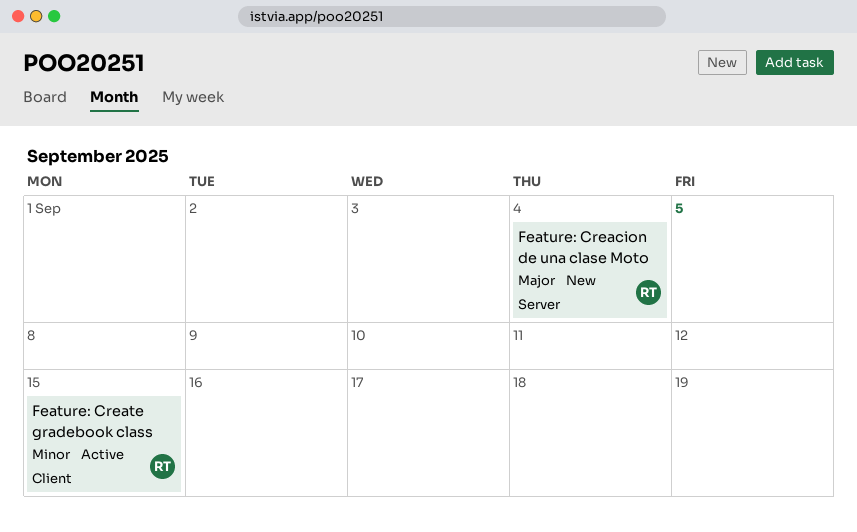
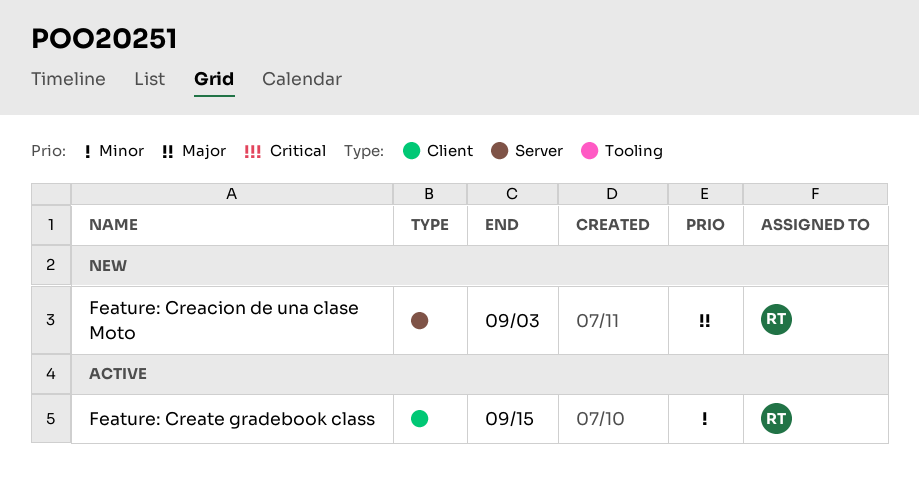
Feature: Creacion de una clase Moto, due: Sep 4 -> Sep 3

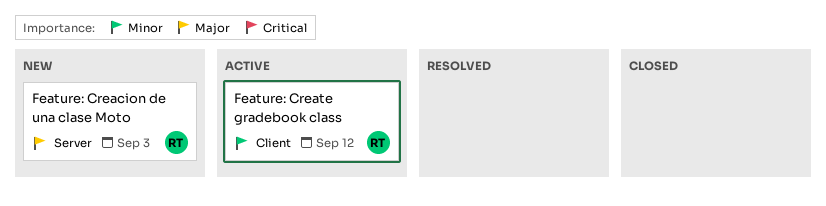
Feature: Create gradebook class, due: Sep 15 -> Sep 12

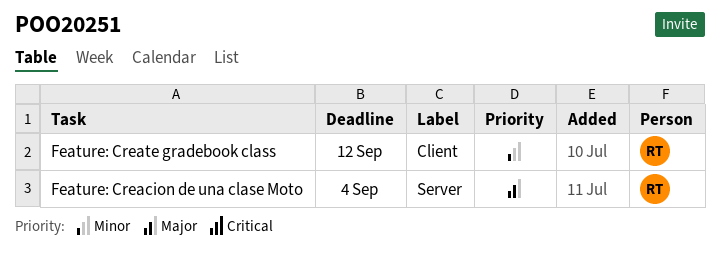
Feature: Creacion de una clase Moto, due: Sep 3 -> Sep 4

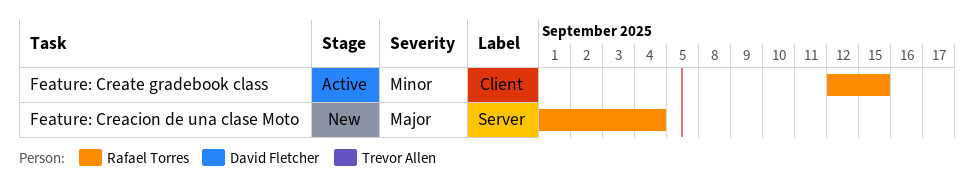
Feature: Create gradebook class, due: Sep 12 -> Sep 15

